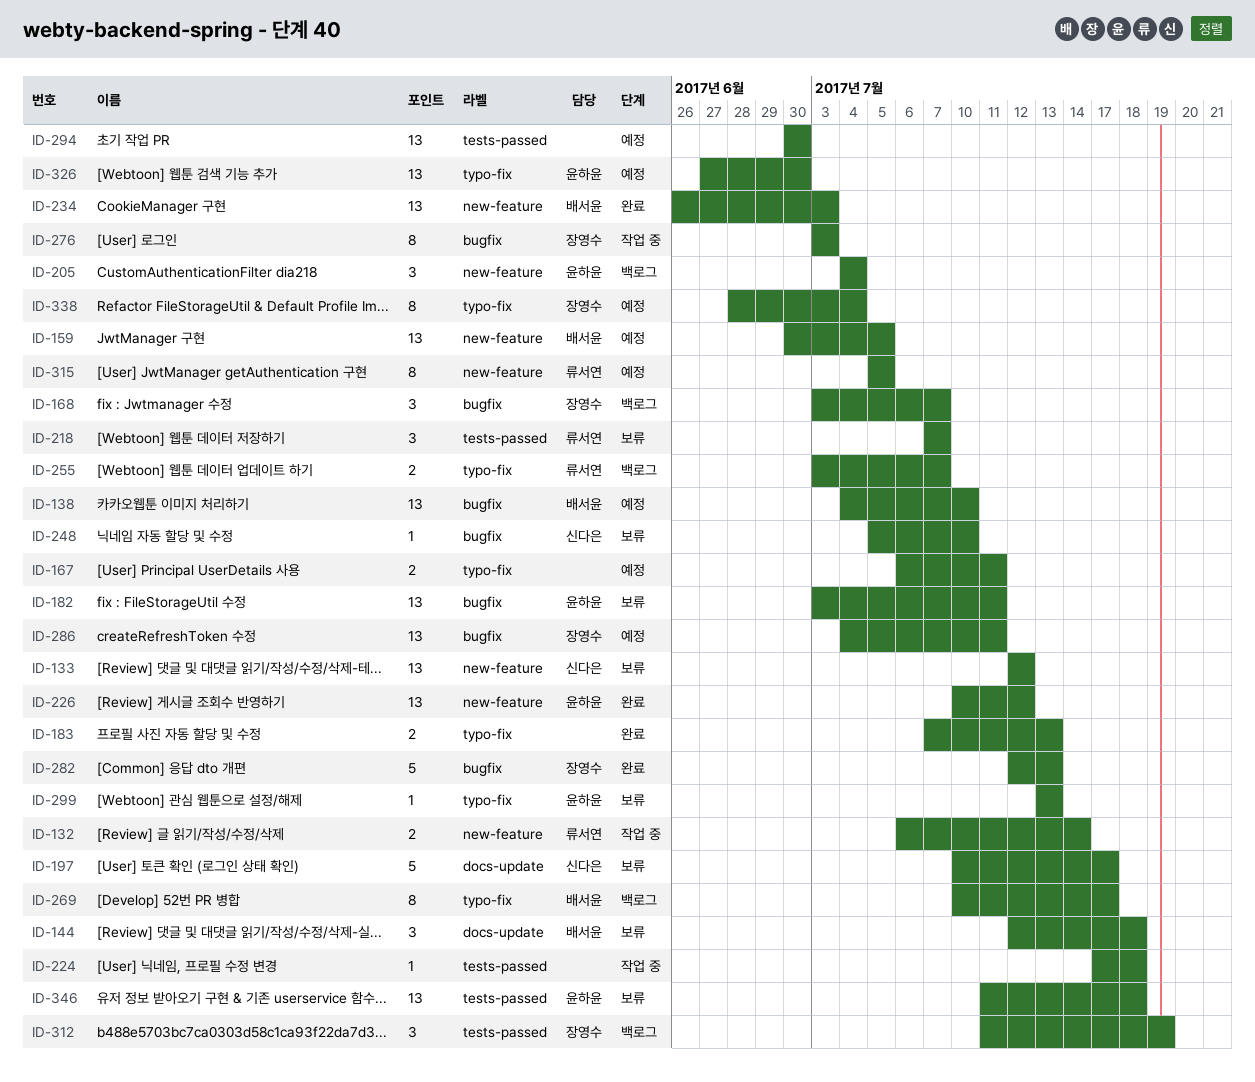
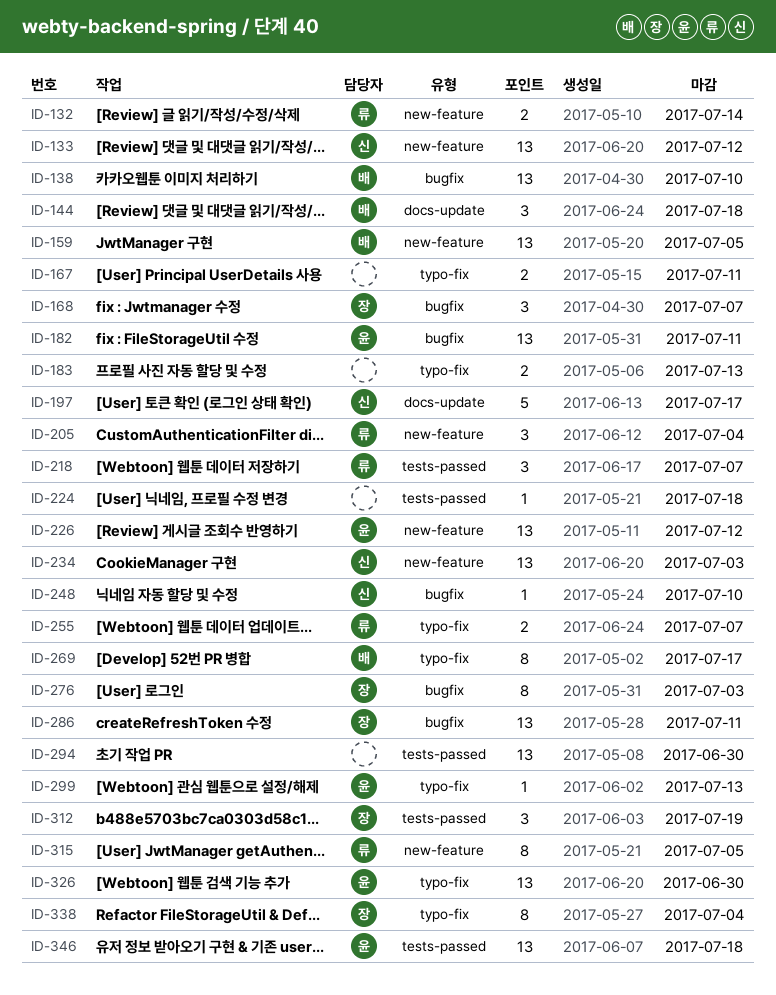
ID-205, owner: 윤하윤 -> 류서연
ID-234, owner: 배서윤 -> 신다은
ID-282: present -> none

